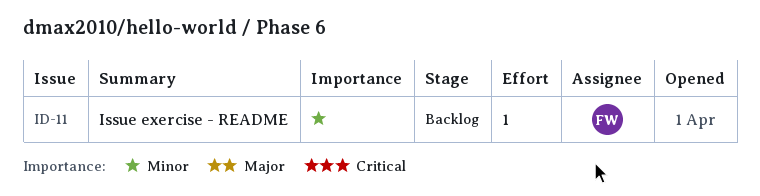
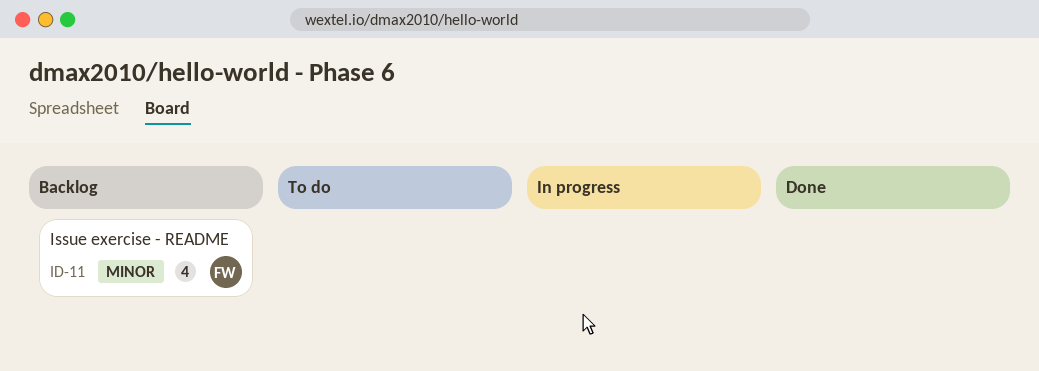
ID-11, estimate: 1 -> 4

